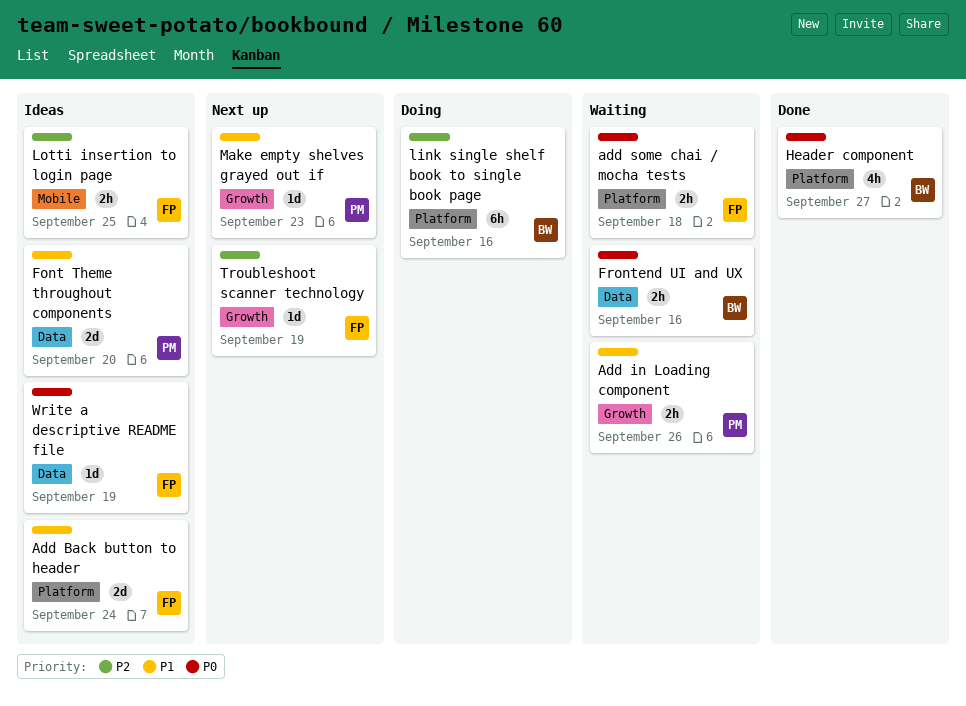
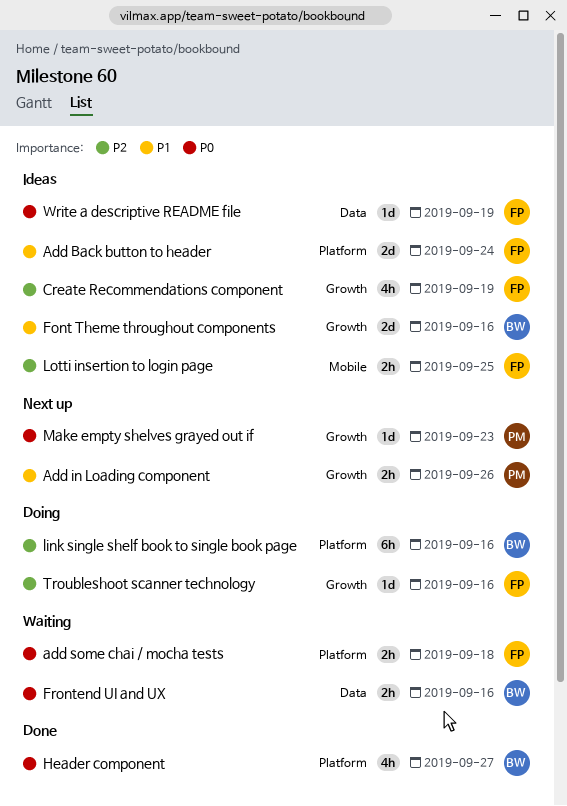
Add in Loading component, status: Waiting -> Next up
Create Recommendations component: none -> present
Font Theme throughout components, owner: PM -> BW
Font Theme throughout components, label: Data -> Growth
Font Theme throughout components, due: Sep 20 -> Sep 16
Make empty shelves grayed out if, priority: P1 -> P0
Troubleshoot scanner technology, status: Next up -> Doing
Troubleshoot scanner technology, due: Sep 19 -> Sep 16

